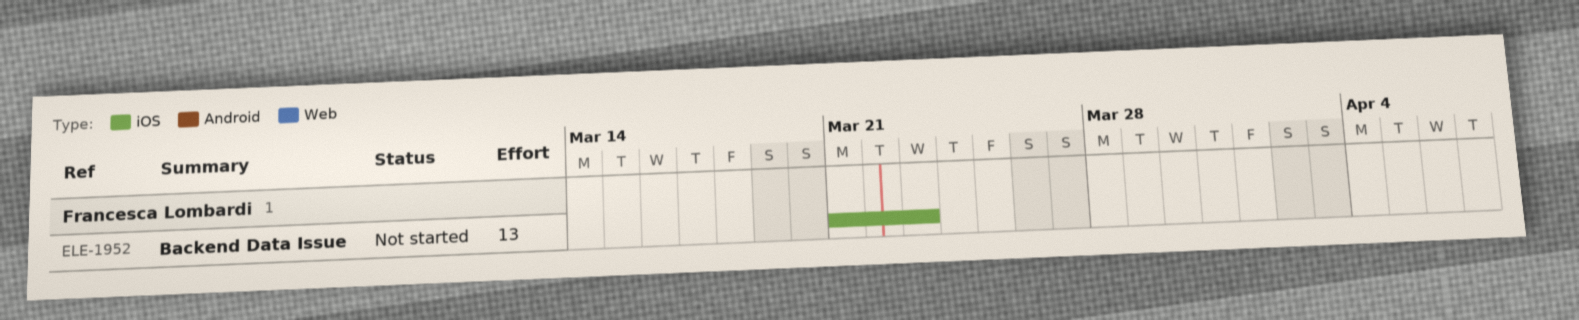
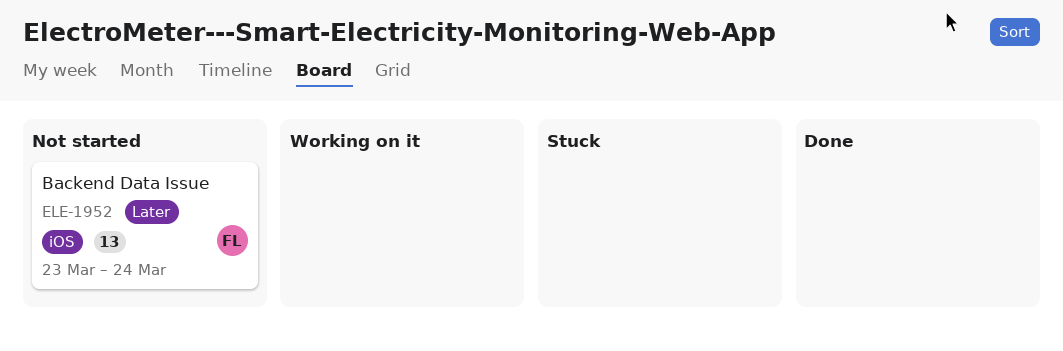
ELE-1952, start: Mar 21 -> Mar 23
ELE-1952, due: Mar 23 -> Mar 24

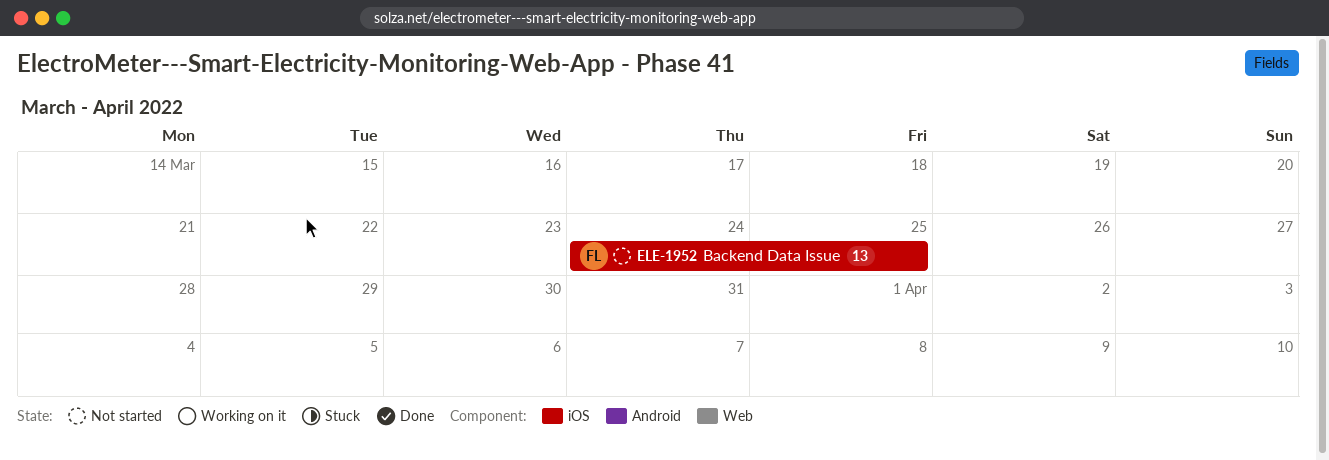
ELE-1952, start: Mar 23 -> Mar 24
ELE-1952, due: Mar 24 -> Mar 25

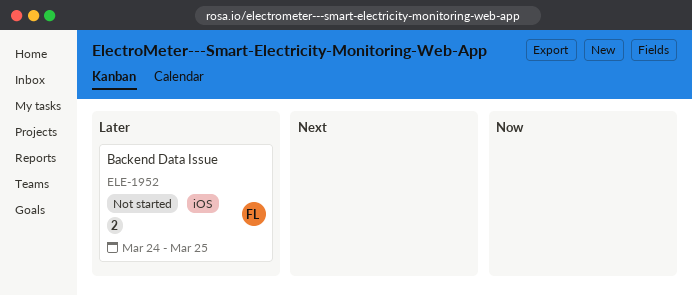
ELE-1952, estimate: 13 -> 2

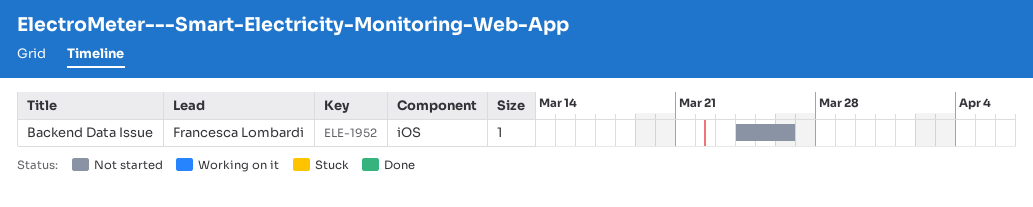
ELE-1952, estimate: 2 -> 1
ELE-1952, due: Mar 25 -> Mar 26

